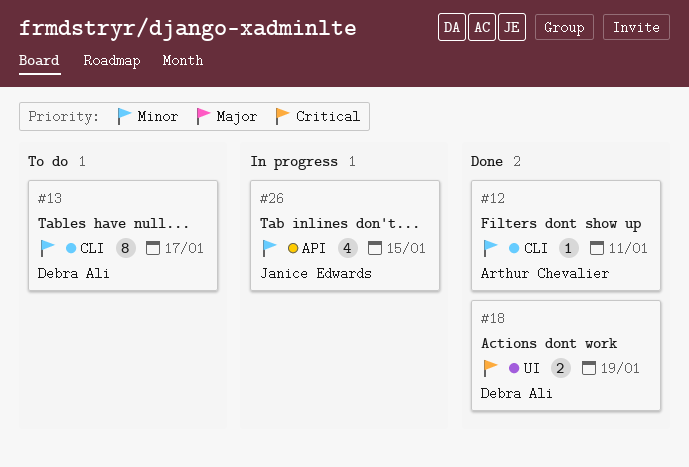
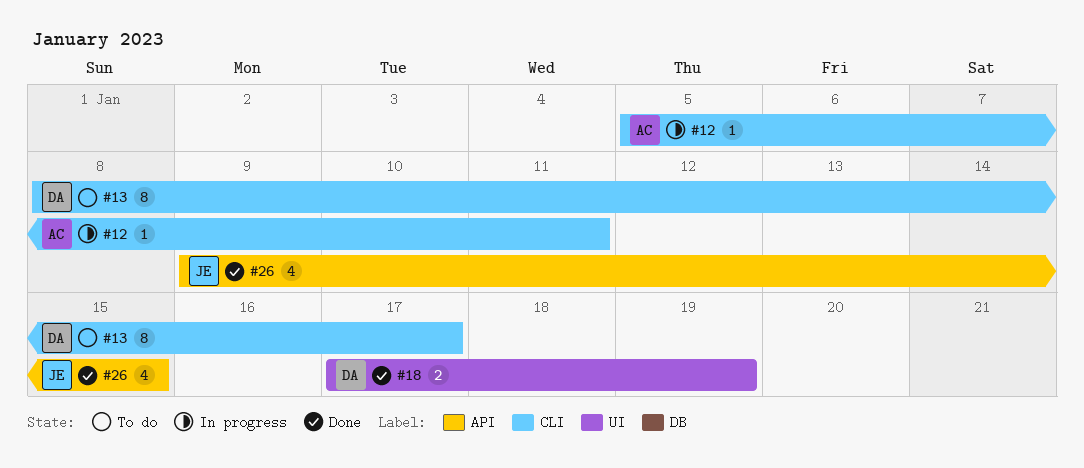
#12, status: Done -> In progress
#26, status: In progress -> Done

